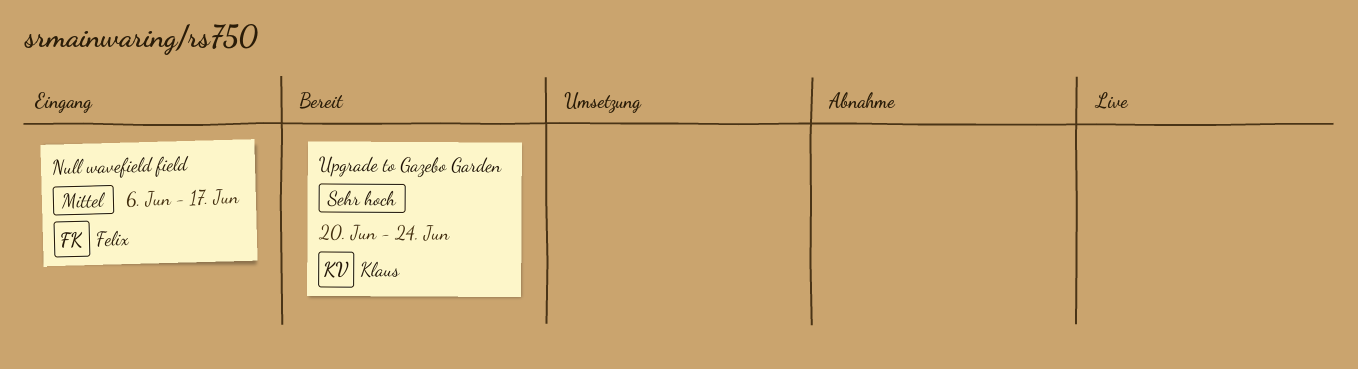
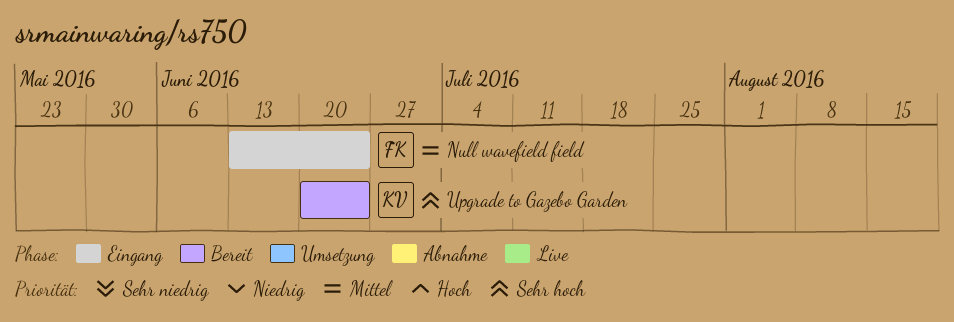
Null wavefield field, start: Jun 6 -> Jun 13
Null wavefield field, due: Jun 17 -> Jun 24

